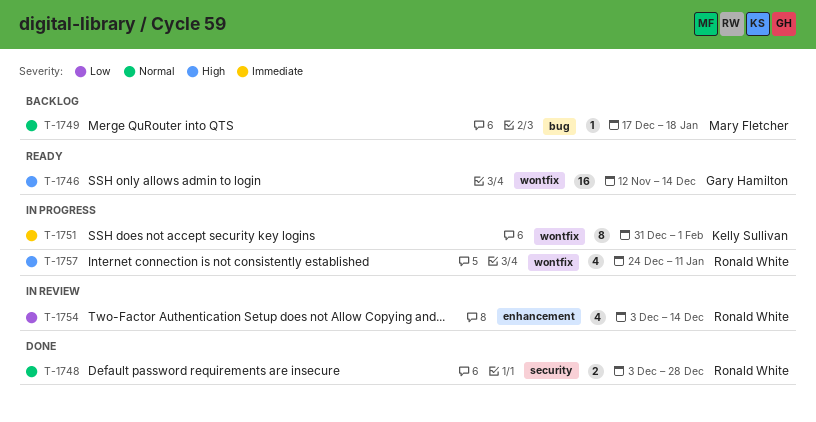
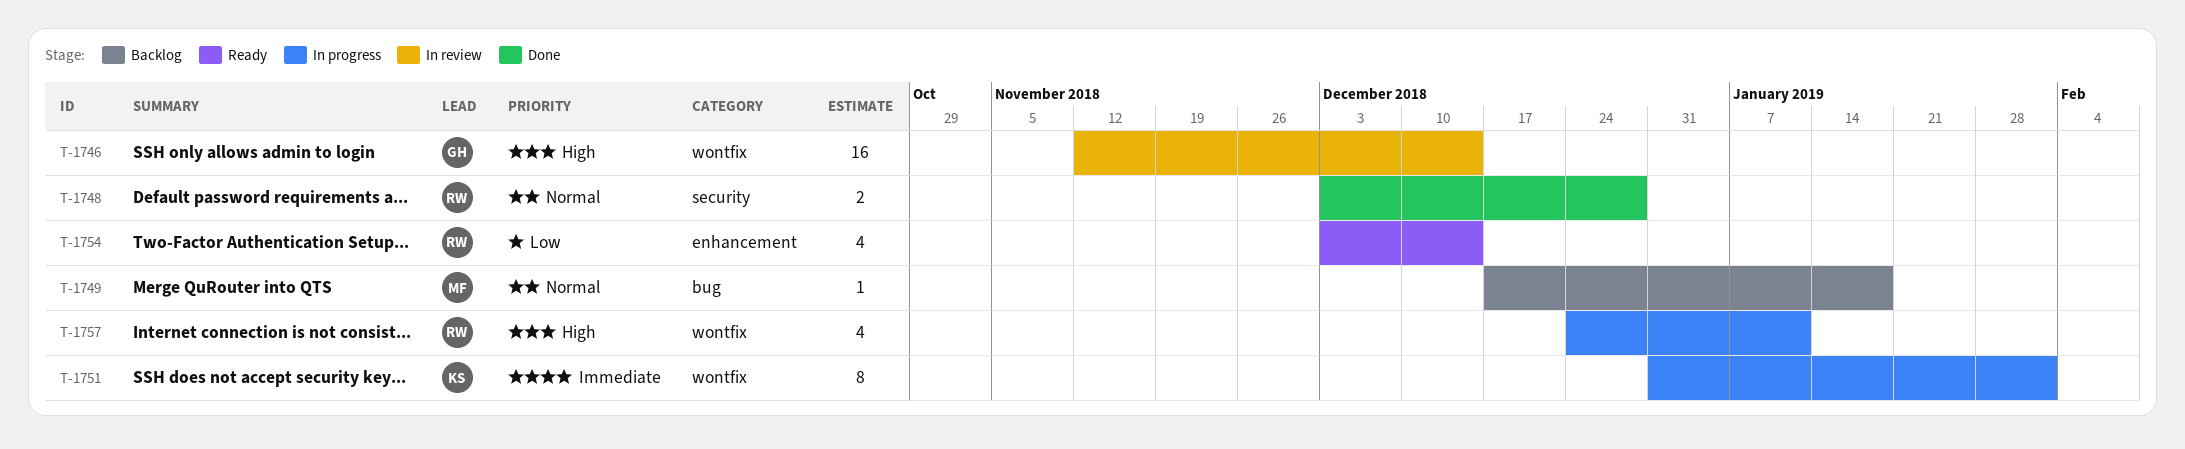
T-1746, status: Ready -> In review
T-1754, status: In review -> Ready

